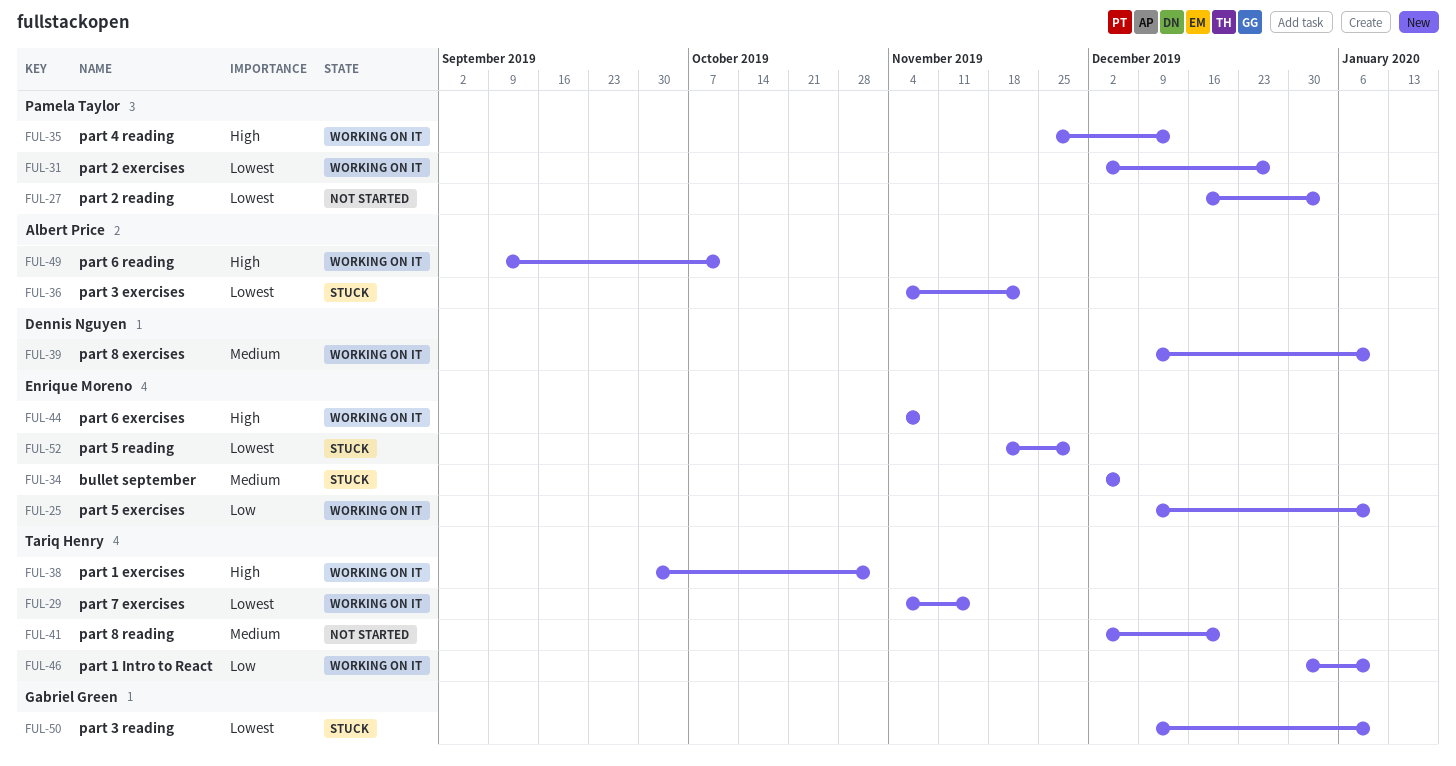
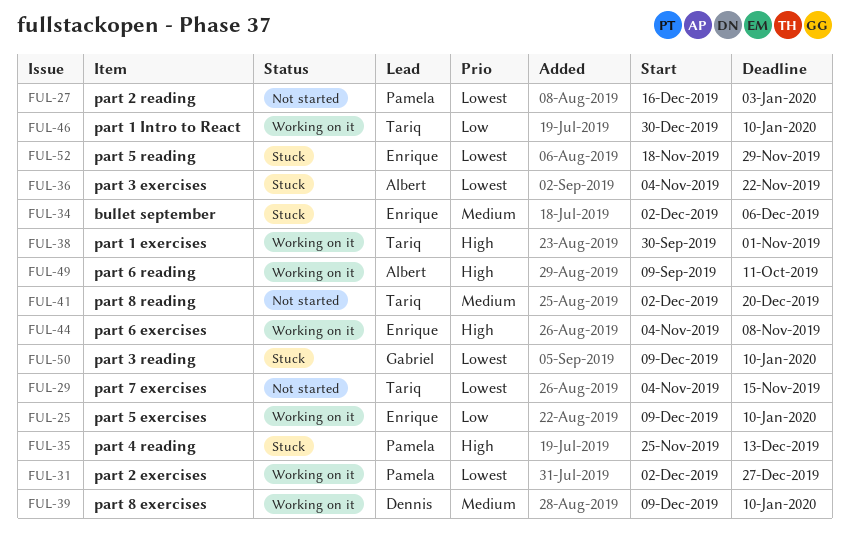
FUL-29, status: Working on it -> Not started
FUL-35, status: Working on it -> Stuck

